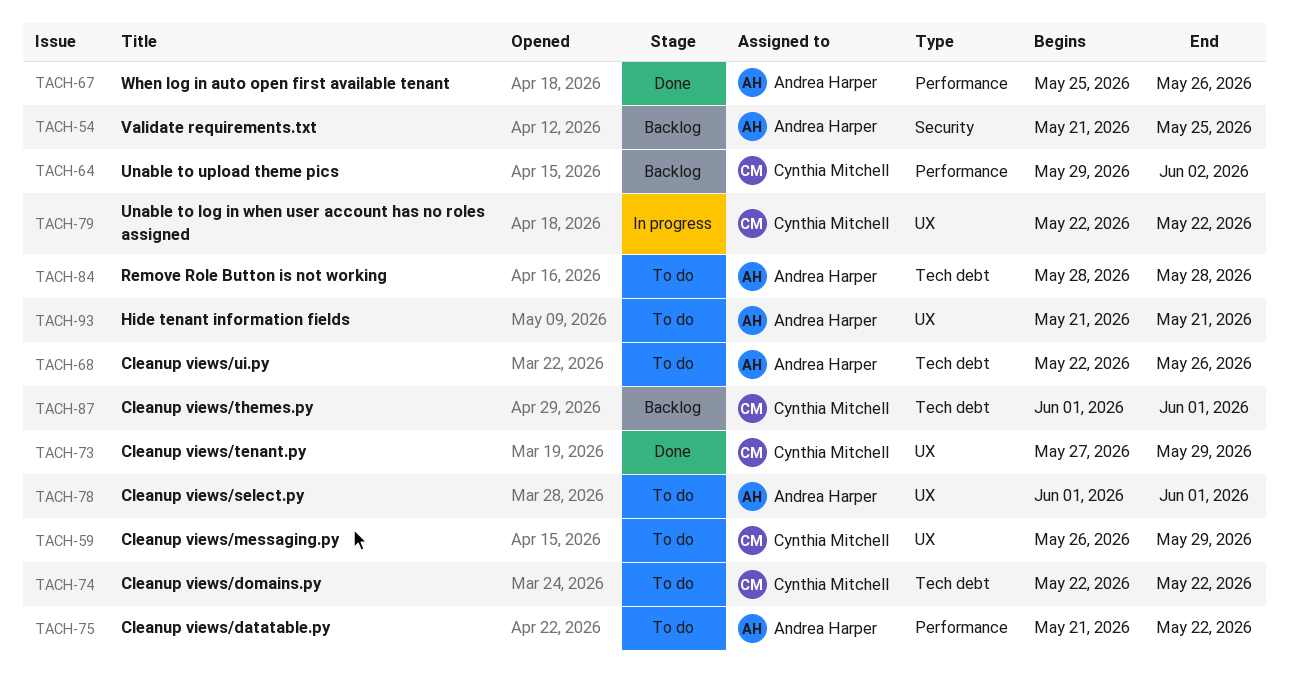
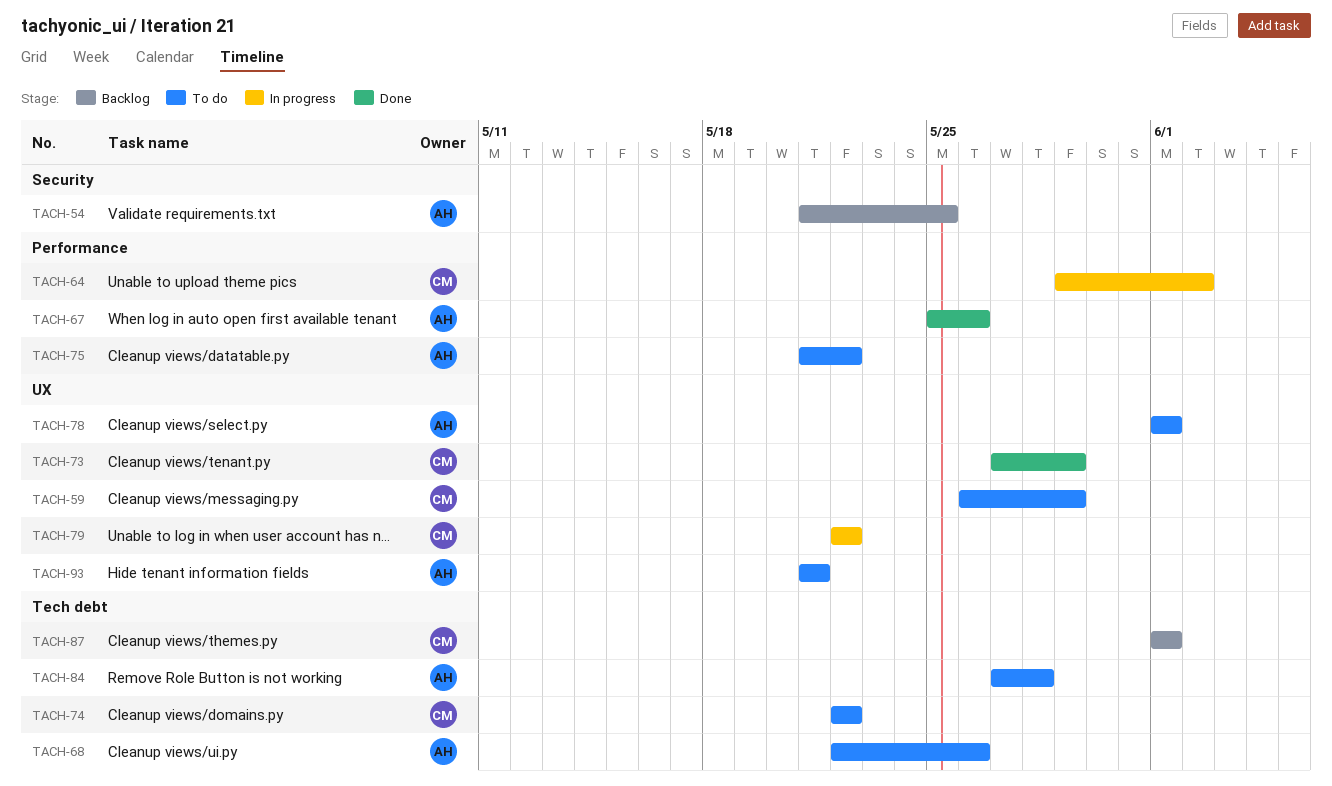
TACH-64, status: Backlog -> In progress
TACH-84, start: May 28 -> May 27

